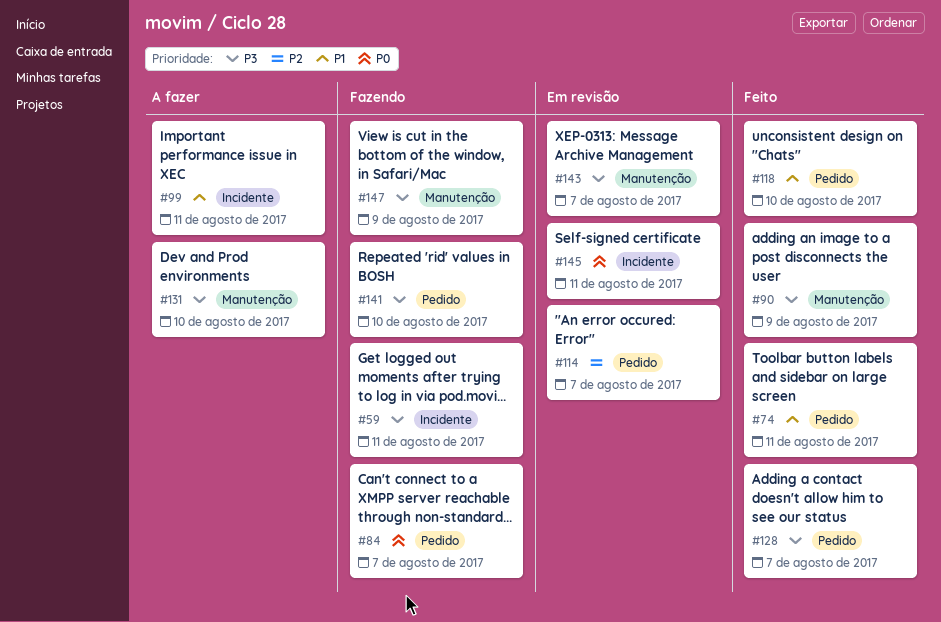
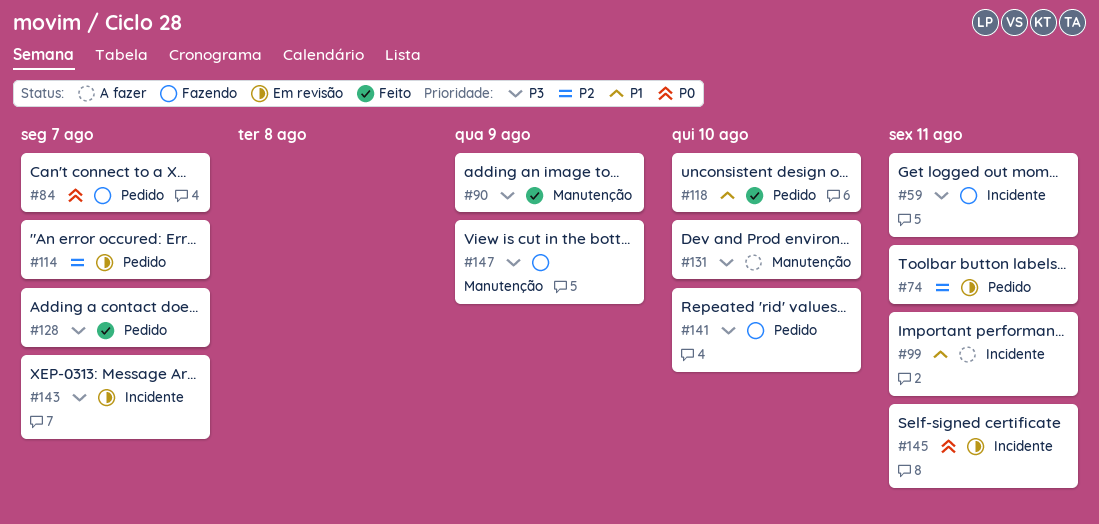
#74, status: Feito -> Em revisão
#74, priority: P1 -> P2
#143, label: Manutenção -> Incidente

